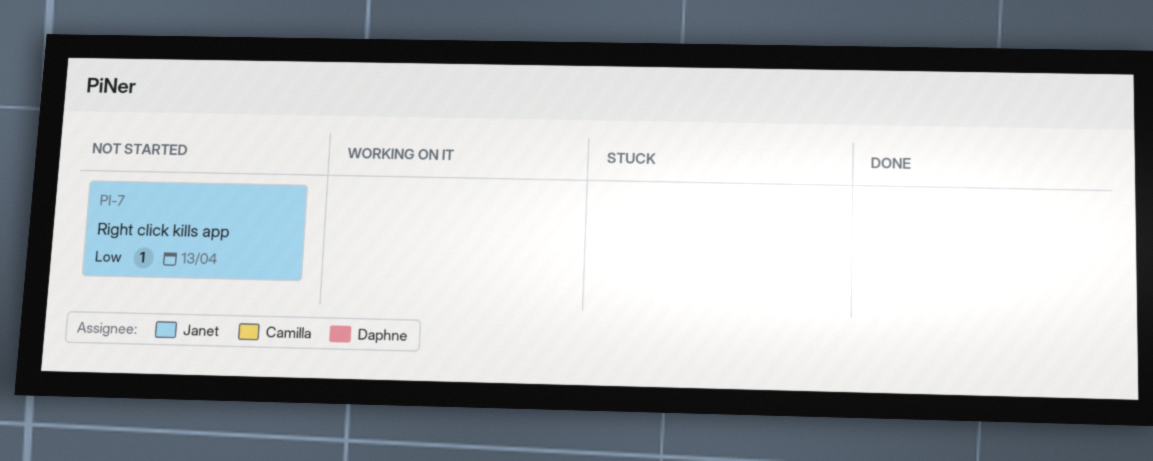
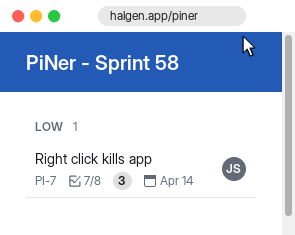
PI-7, estimate: 1 -> 3
PI-7, due: Apr 13 -> Apr 14

